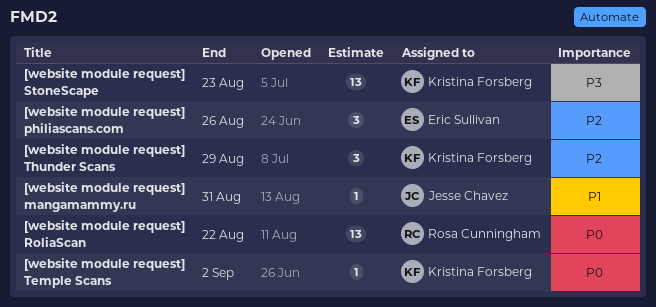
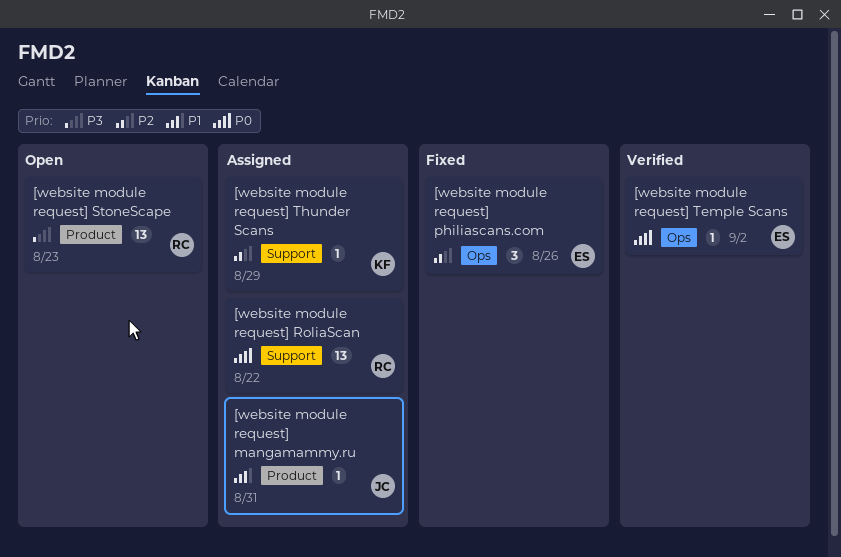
[website module request] StoneScape, owner: Kristina Forsberg -> Rosa Cunningham
[website module request] Temple Scans, owner: Kristina Forsberg -> Eric Sullivan
[website module request] Thunder Scans, estimate: 3 -> 1

